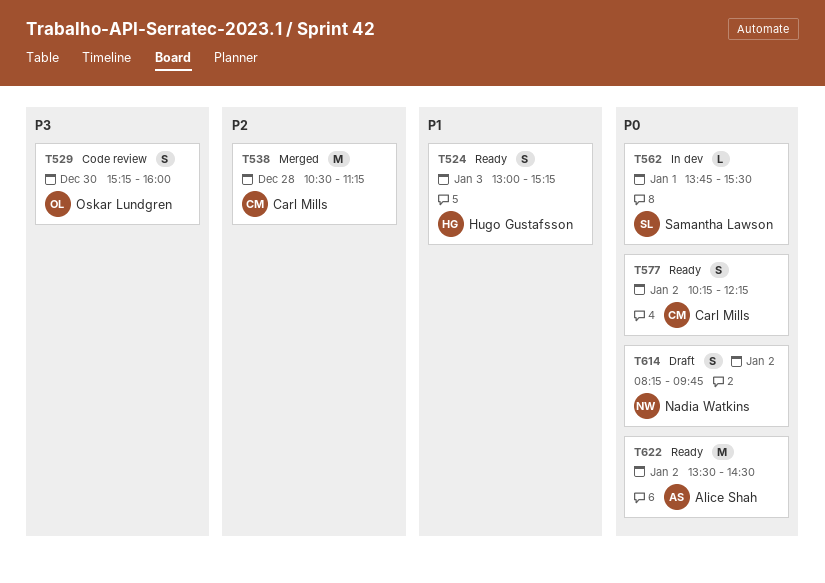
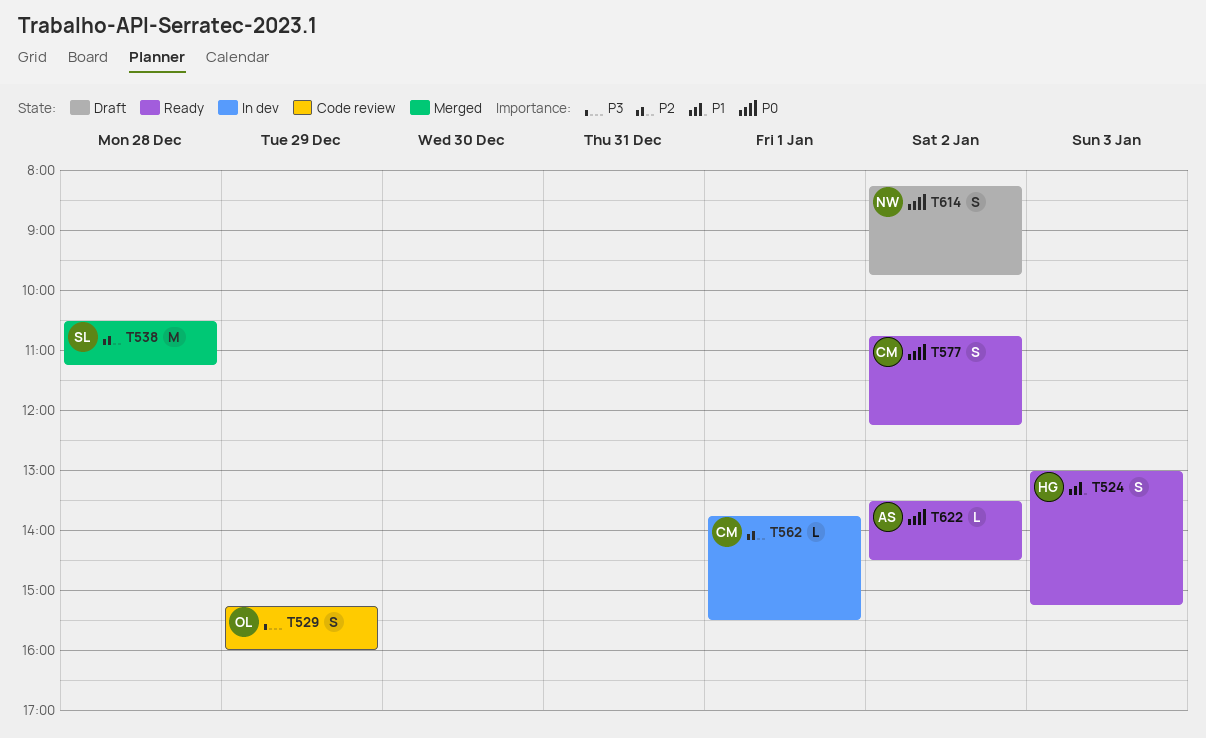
T529, day: Dec 30 -> Dec 29
T538, owner: Carl Mills -> Samantha Lawson
T562, owner: Samantha Lawson -> Carl Mills
T562, priority: P0 -> P2
T577, begins: 10:15 -> 10:45
T622, estimate: M -> L

